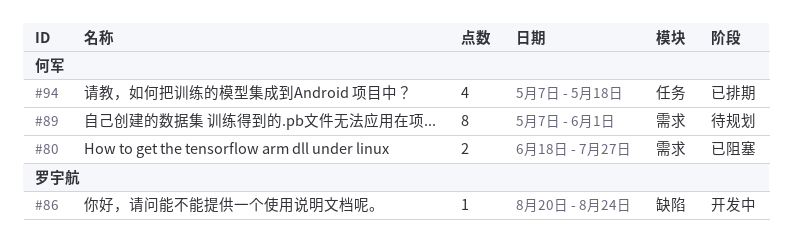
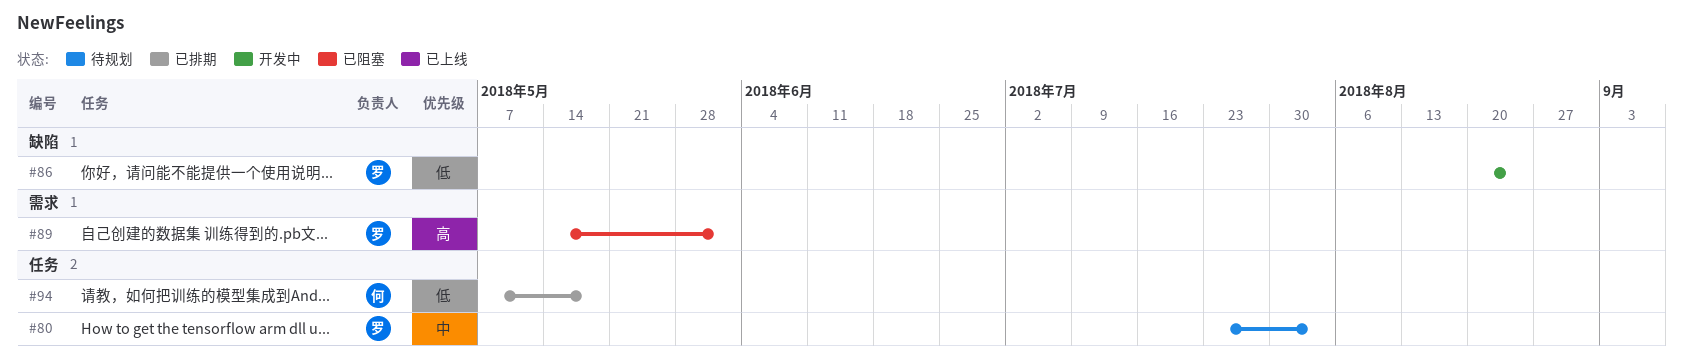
#80, status: 已阻塞 -> 待规划
#80, owner: 何军 -> 罗宇航
#80, label: 需求 -> 任务
#80, start: Jun 18 -> Jul 23
#80, due: Jul 27 -> Aug 3
#89, status: 待规划 -> 已阻塞
#89, owner: 何军 -> 罗宇航
#89, start: May 7 -> May 14

